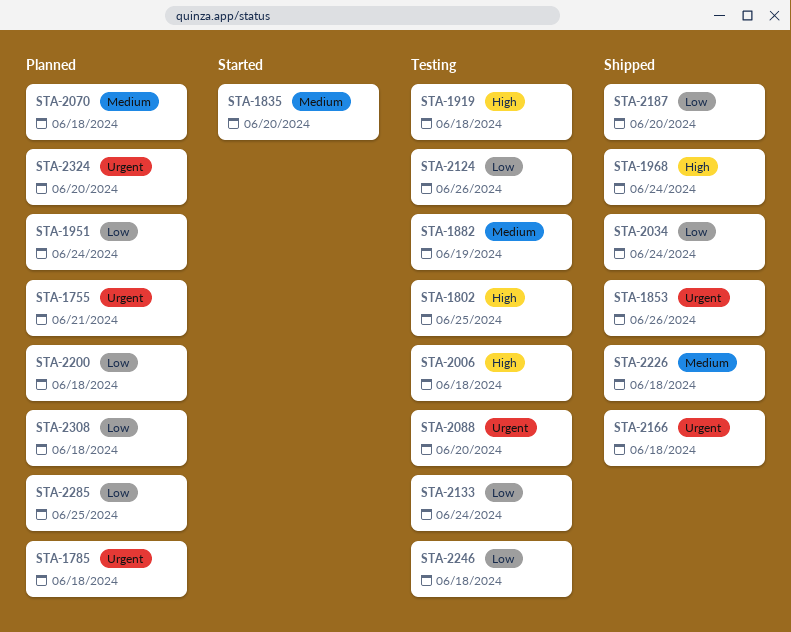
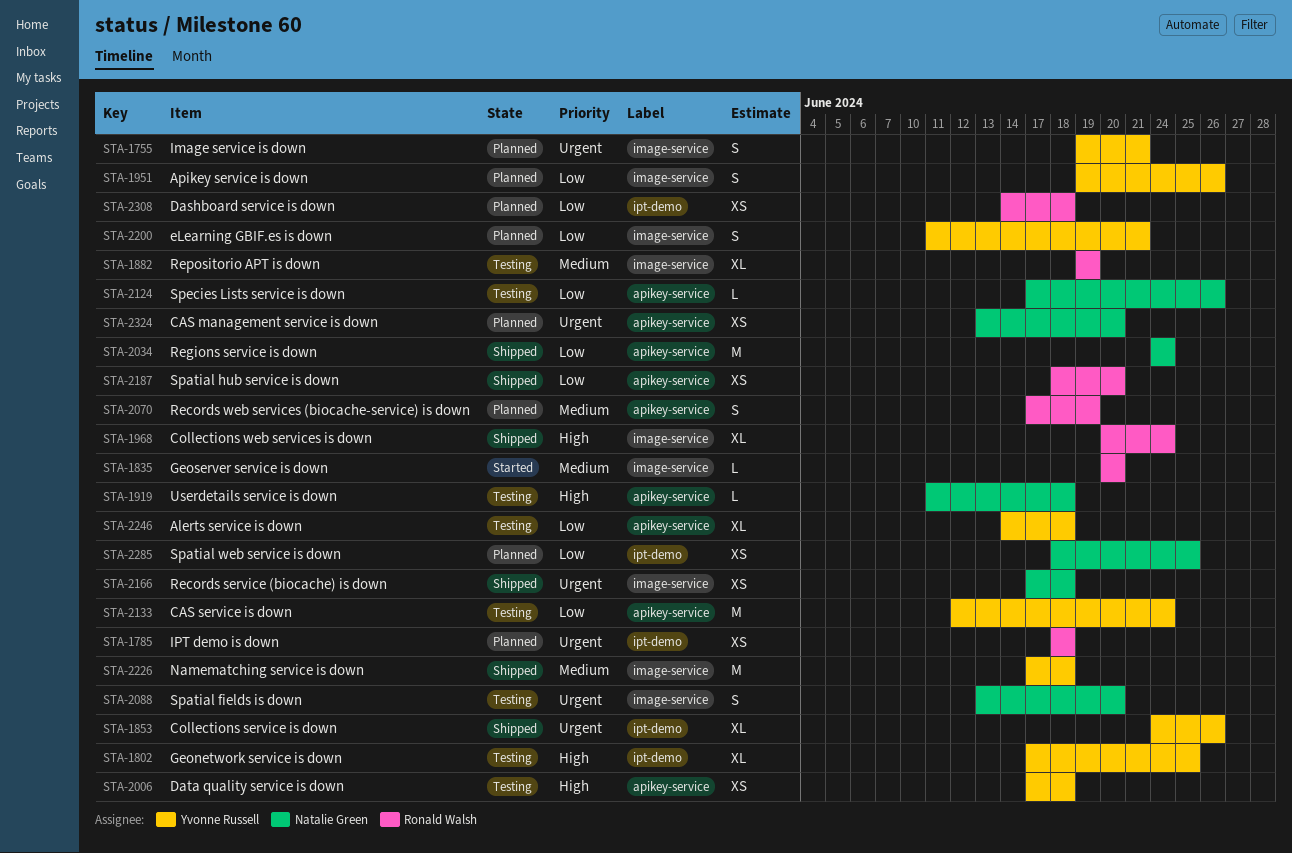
STA-1951, due: Jun 24 -> Jun 26
STA-2070, due: Jun 18 -> Jun 19
STA-2200, due: Jun 18 -> Jun 21

